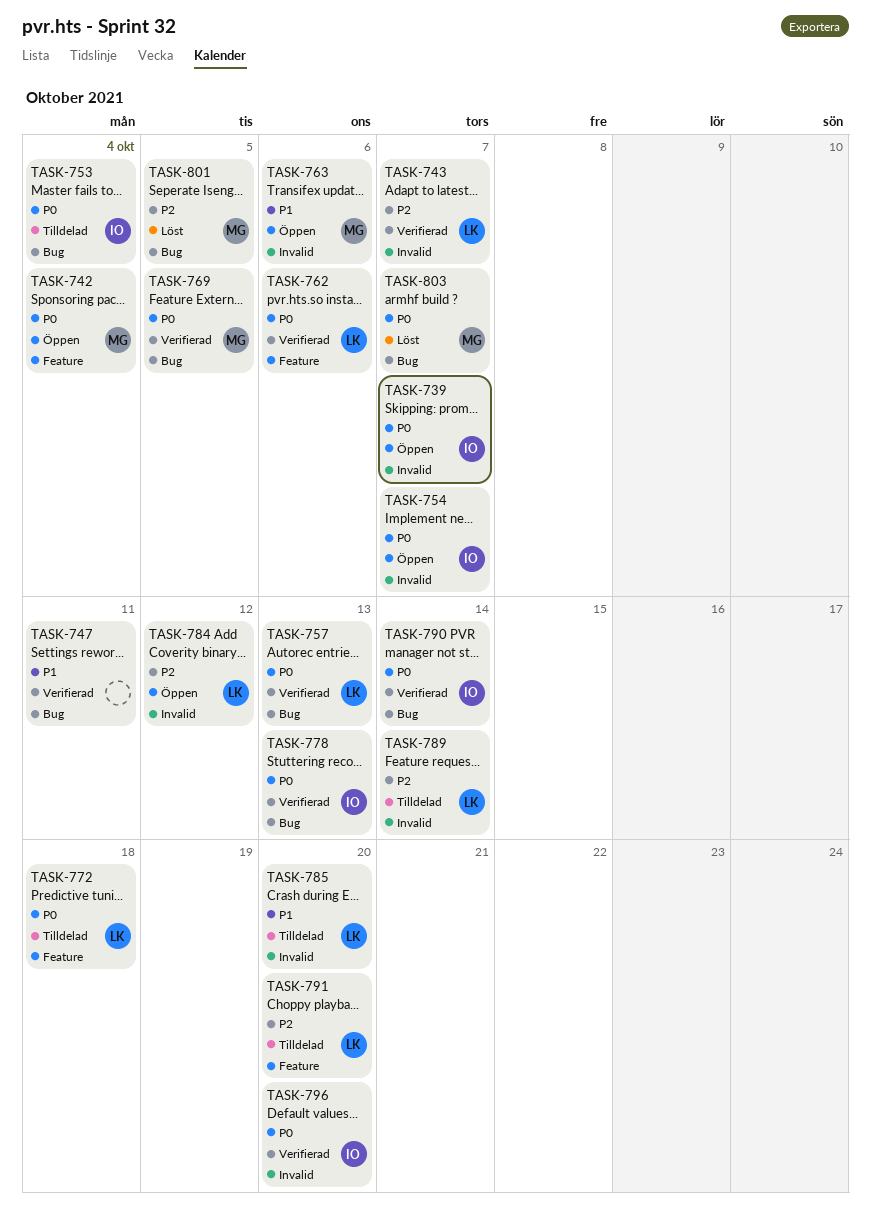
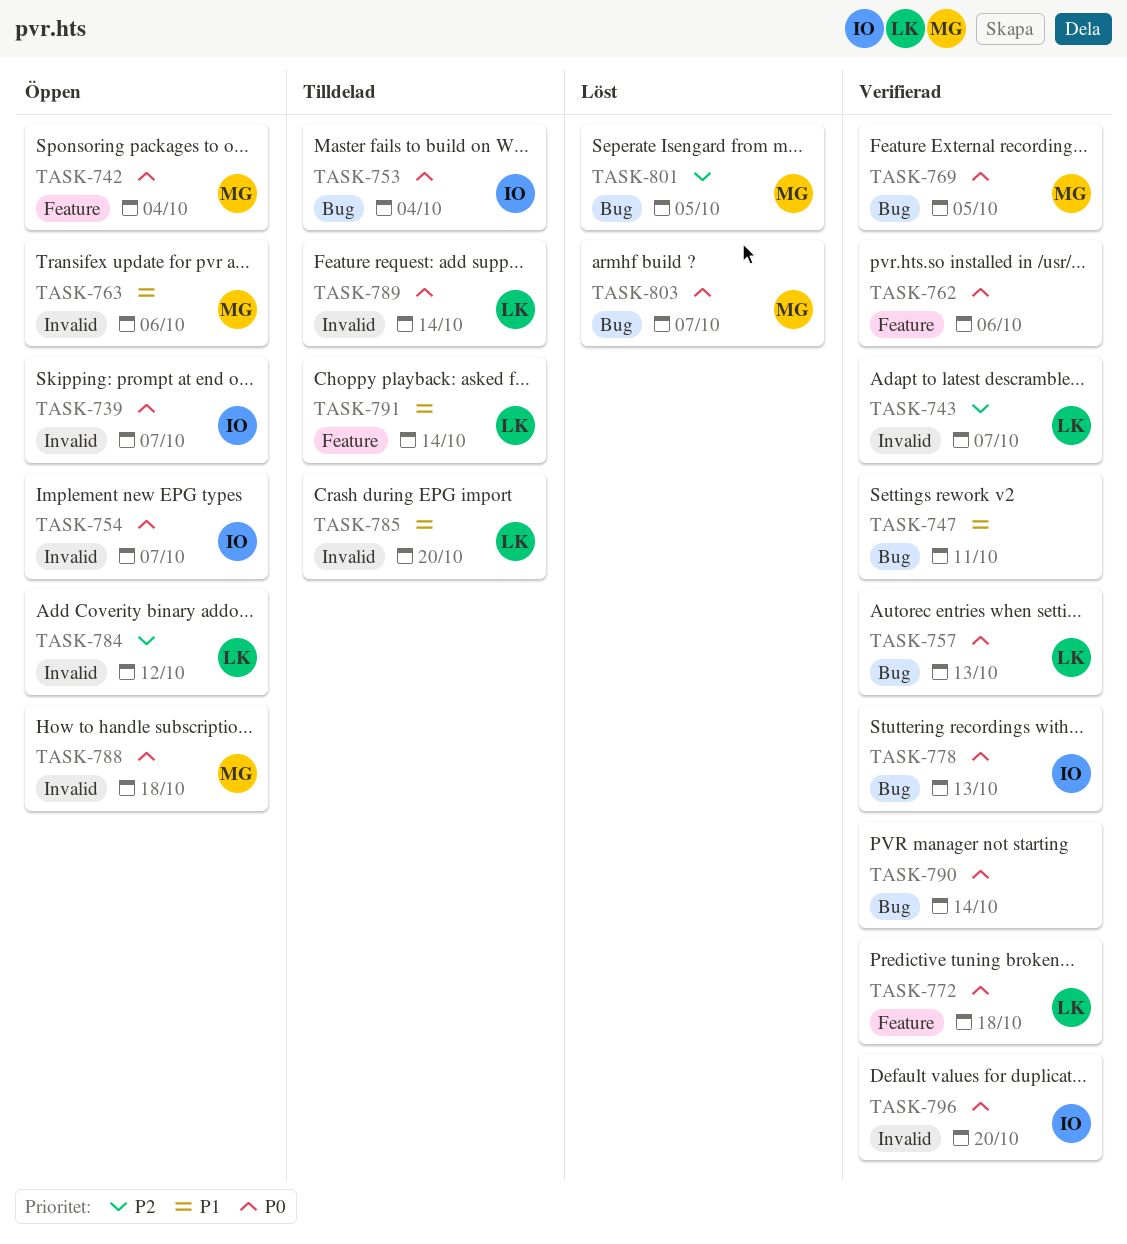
TASK-762, owner: LK -> none
TASK-772, status: Tilldelad -> Verifierad
TASK-788: none -> present
TASK-789, priority: P2 -> P0
TASK-790, owner: IO -> none
TASK-791, priority: P2 -> P1
TASK-791, due: Oct 20 -> Oct 14

